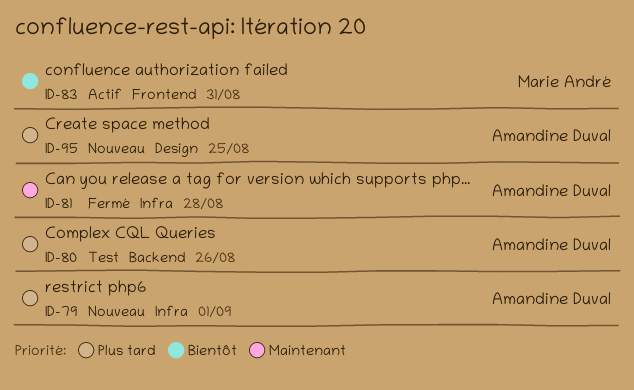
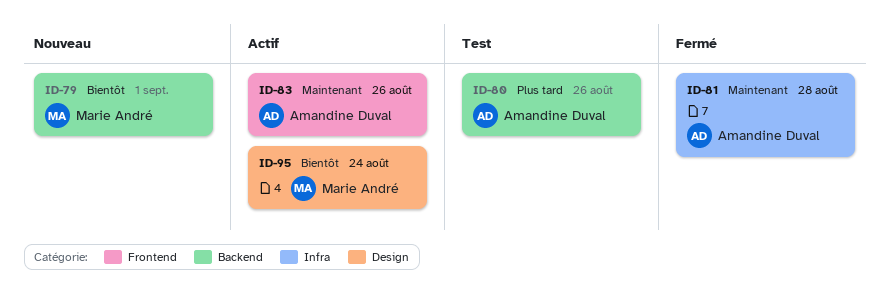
ID-79, owner: Amandine Duval -> Marie André
ID-79, priority: Plus tard -> Bientôt
ID-79, label: Infra -> Backend
ID-83, owner: Marie André -> Amandine Duval
ID-83, priority: Bientôt -> Maintenant
ID-83, due: Aug 31 -> Aug 26
ID-95, status: Nouveau -> Actif
ID-95, owner: Amandine Duval -> Marie André
ID-95, priority: Plus tard -> Bientôt
ID-95, due: Aug 25 -> Aug 24

